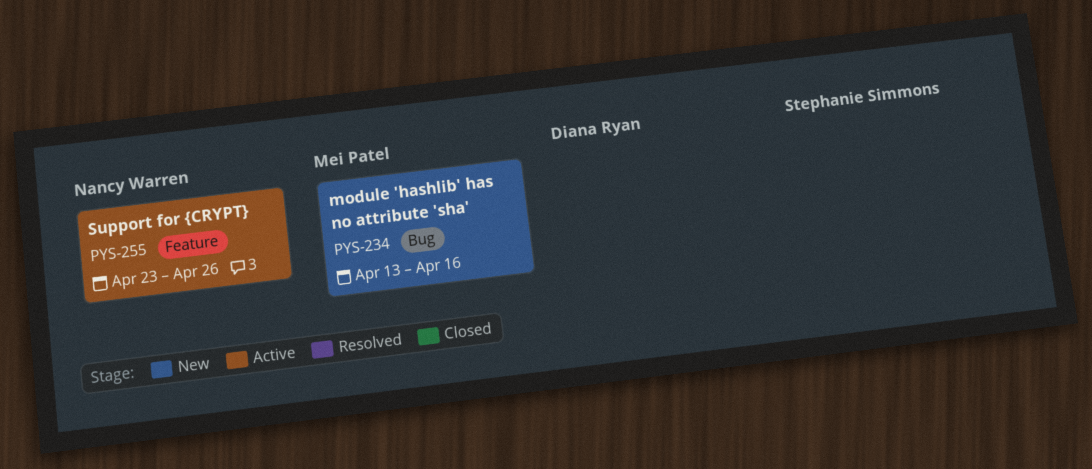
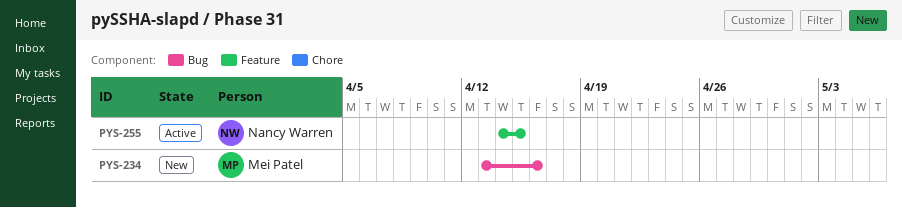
PYS-255, start: Apr 23 -> Apr 14
PYS-255, due: Apr 26 -> Apr 15

